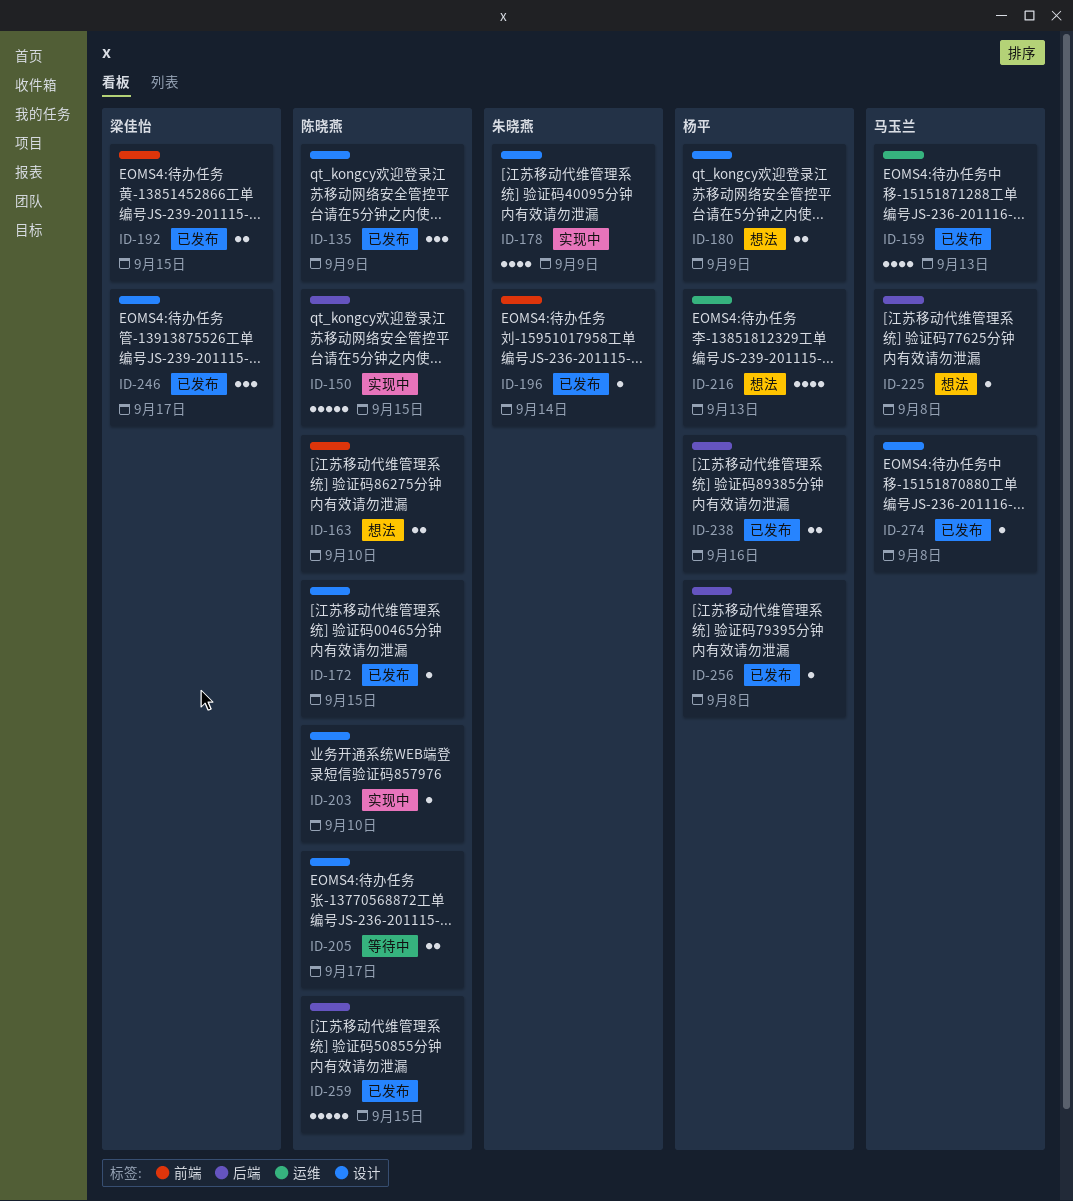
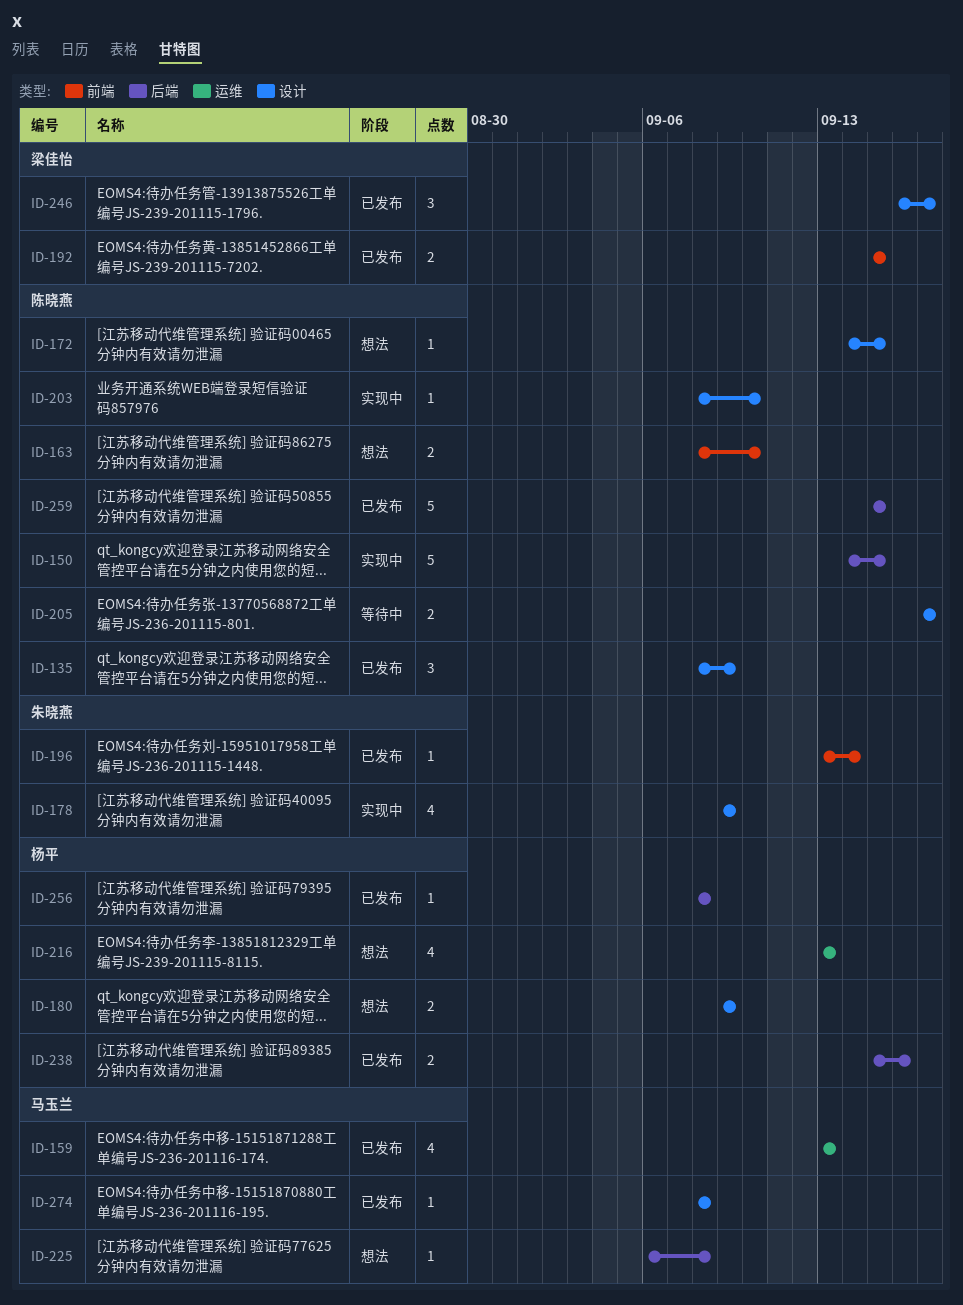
ID-172, status: 已发布 -> 想法

